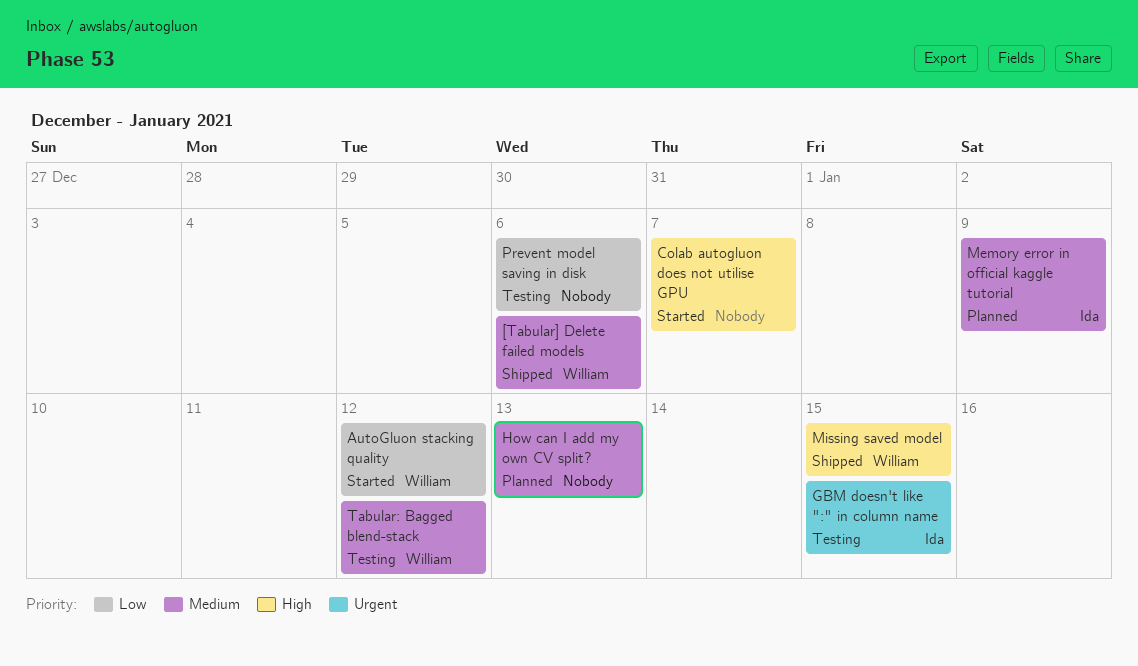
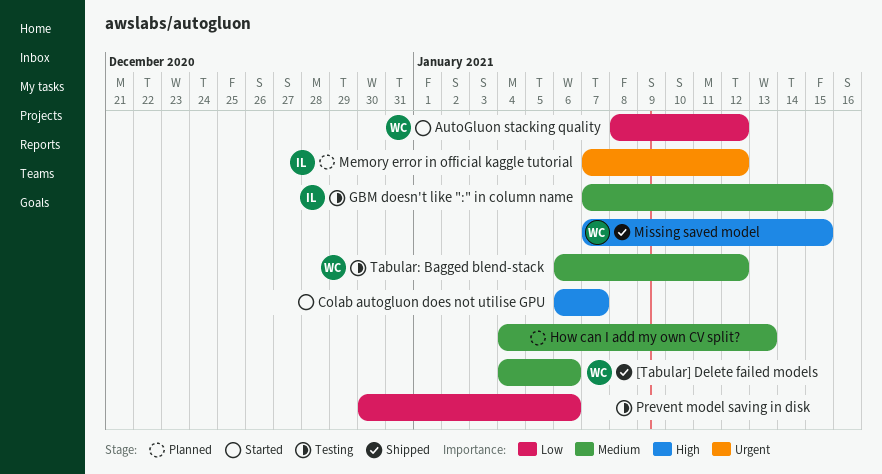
GBM doesn't like ":" in column name, priority: Urgent -> Medium
Memory error in official kaggle tutorial, priority: Medium -> Urgent
Memory error in official kaggle tutorial, due: Jan 9 -> Jan 12

